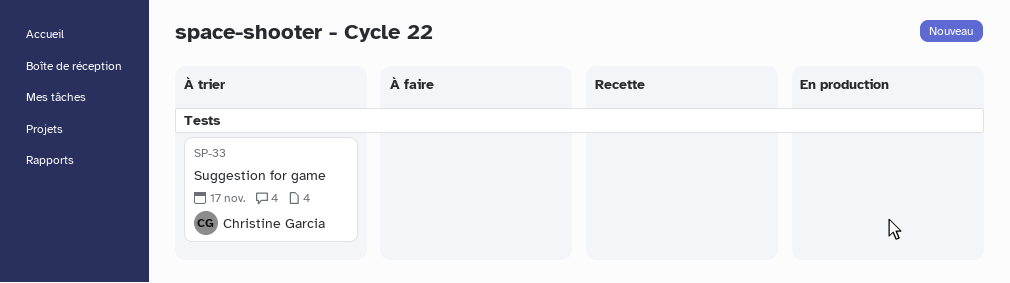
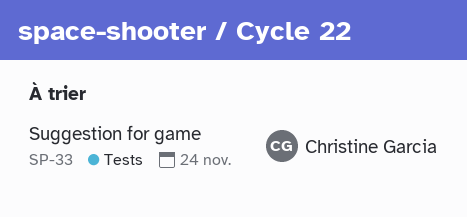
SP-33, due: Nov 17 -> Nov 24

